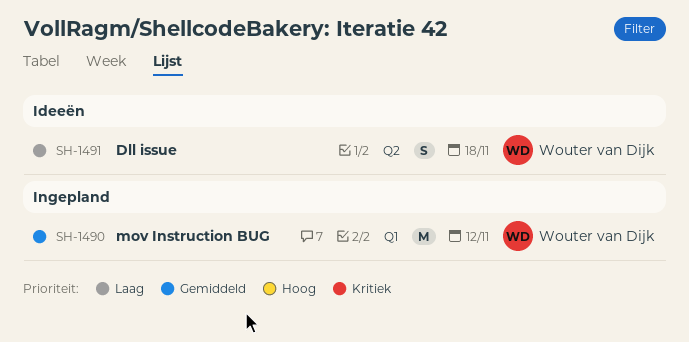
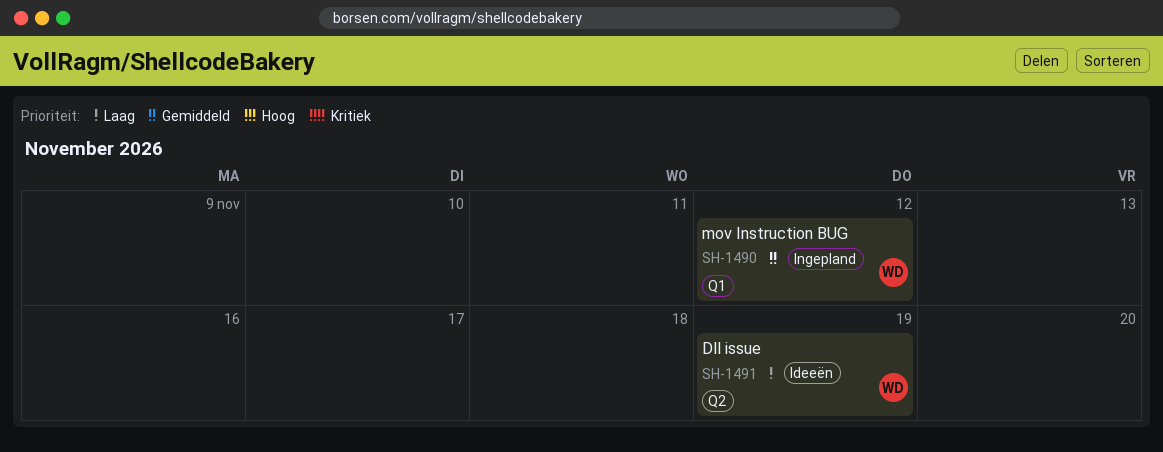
SH-1491, due: Nov 18 -> Nov 19

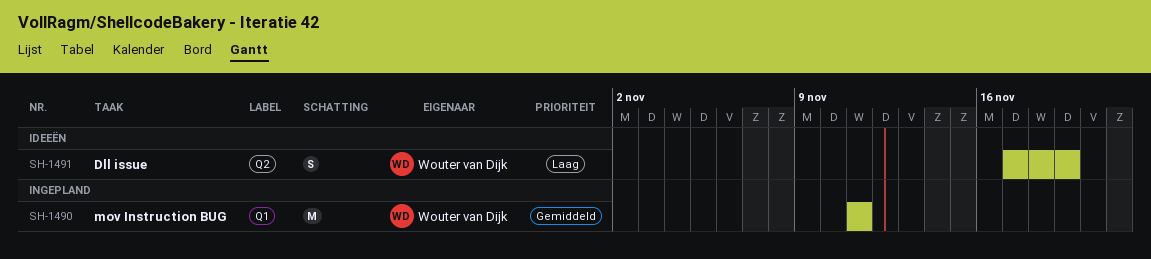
SH-1490, due: Nov 12 -> Nov 11

